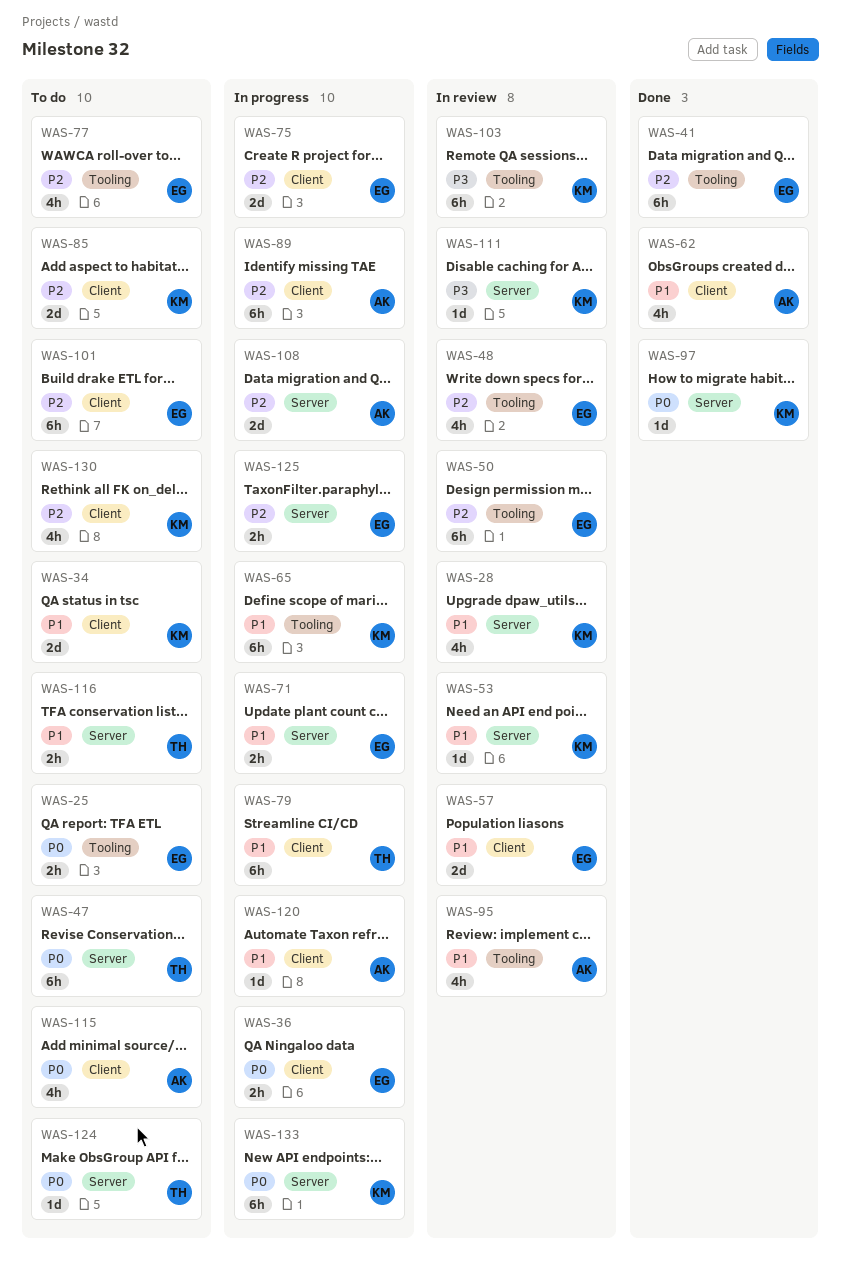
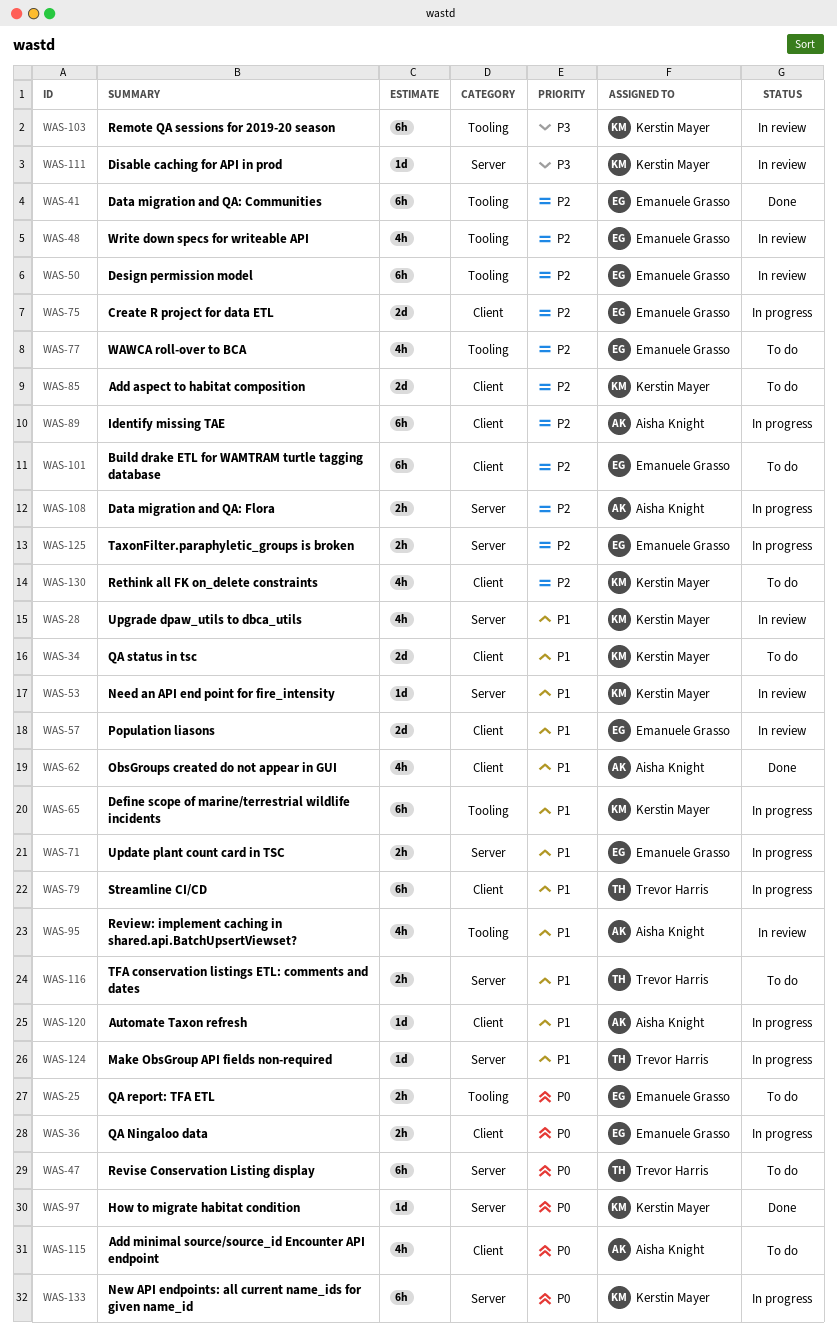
WAS-108, estimate: 2d -> 2h
WAS-124, status: To do -> In progress
WAS-124, priority: P0 -> P1

